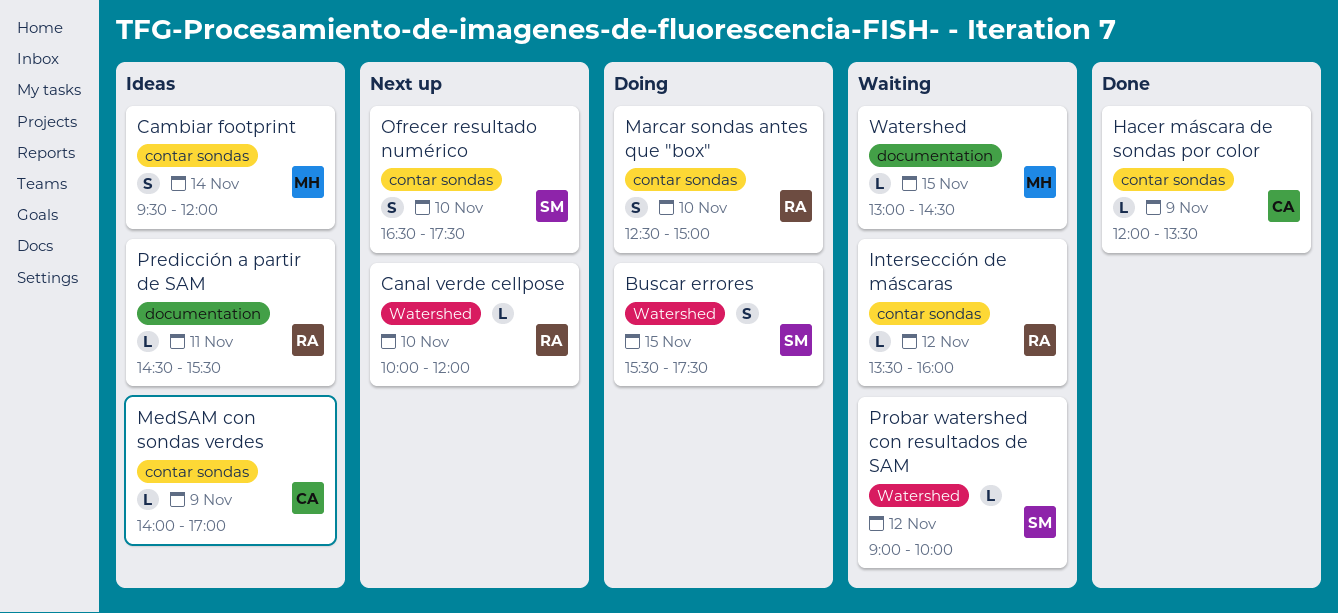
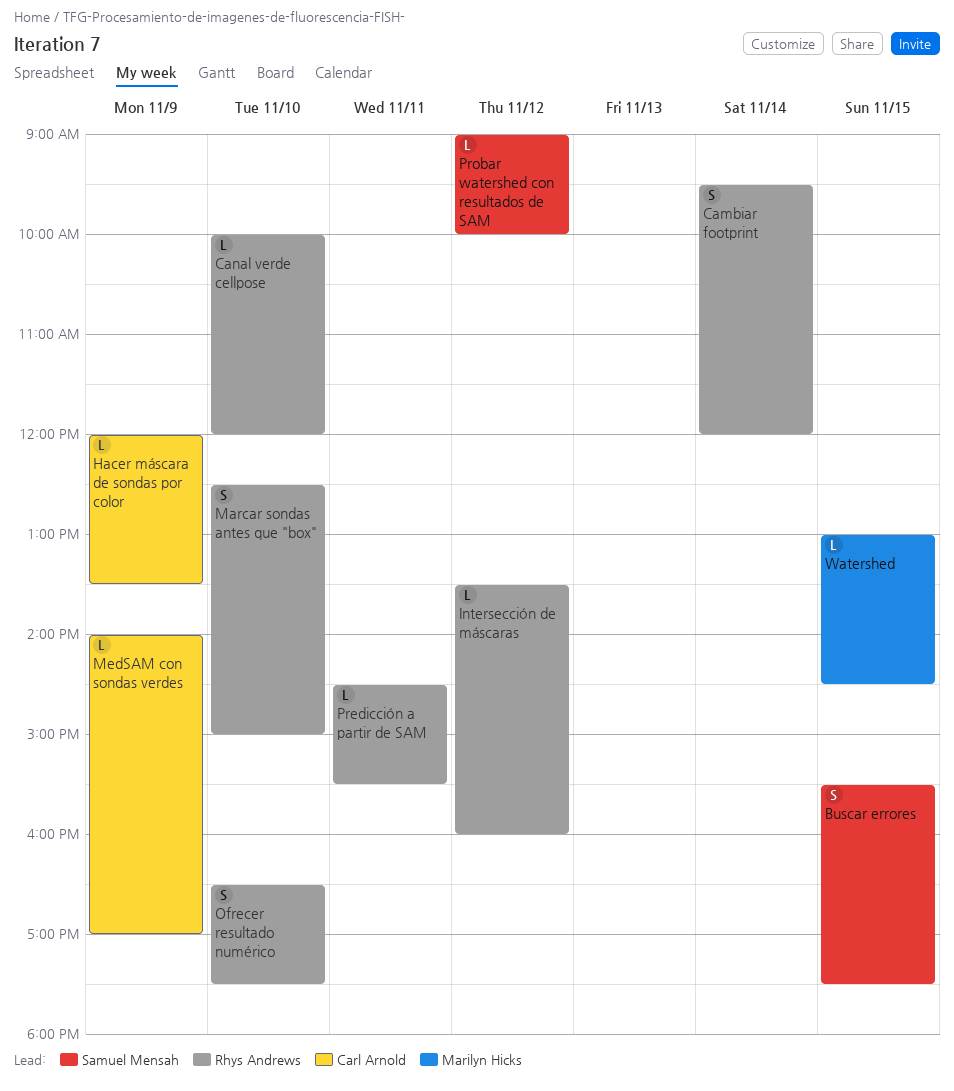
Cambiar footprint, owner: Marilyn Hicks -> Rhys Andrews
Ofrecer resultado numérico, owner: Samuel Mensah -> Rhys Andrews

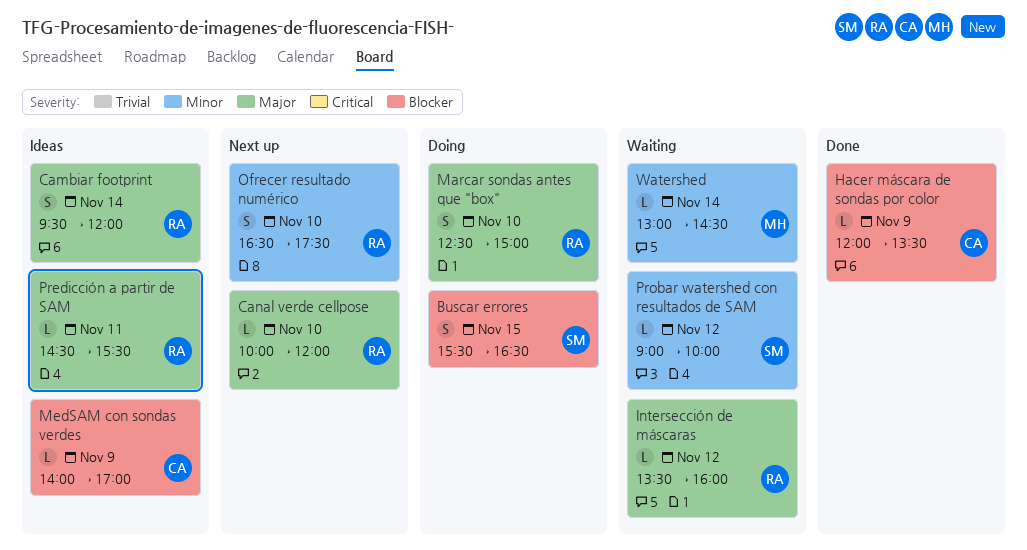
Buscar errores, ends: 17:30 -> 16:30
Watershed, day: Nov 15 -> Nov 14

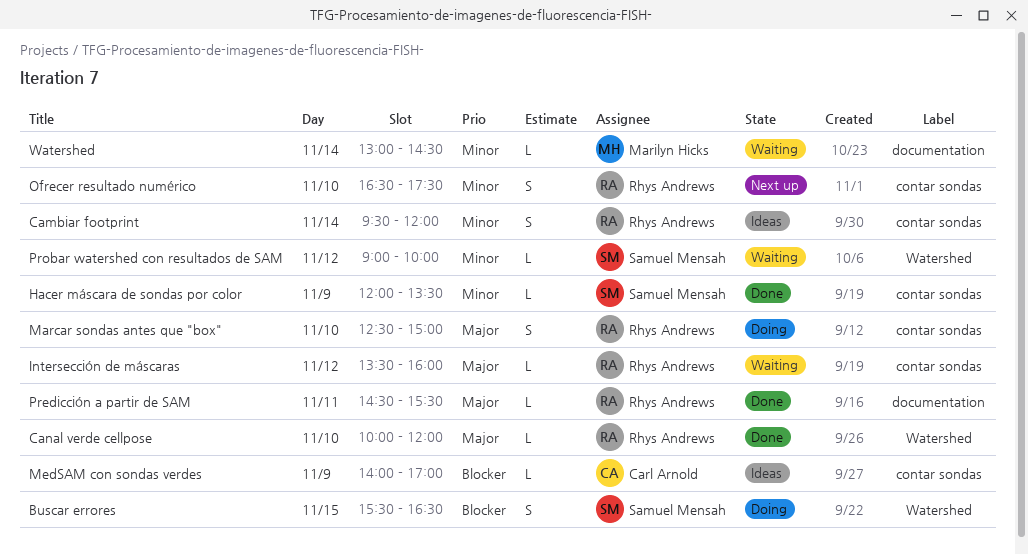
Cambiar footprint, priority: Major -> Minor
Canal verde cellpose, status: Next up -> Done
Hacer máscara de sondas por color, owner: Carl Arnold -> Samuel Mensah
Hacer máscara de sondas por color, priority: Blocker -> Minor
Predicción a partir de SAM, status: Ideas -> Done

